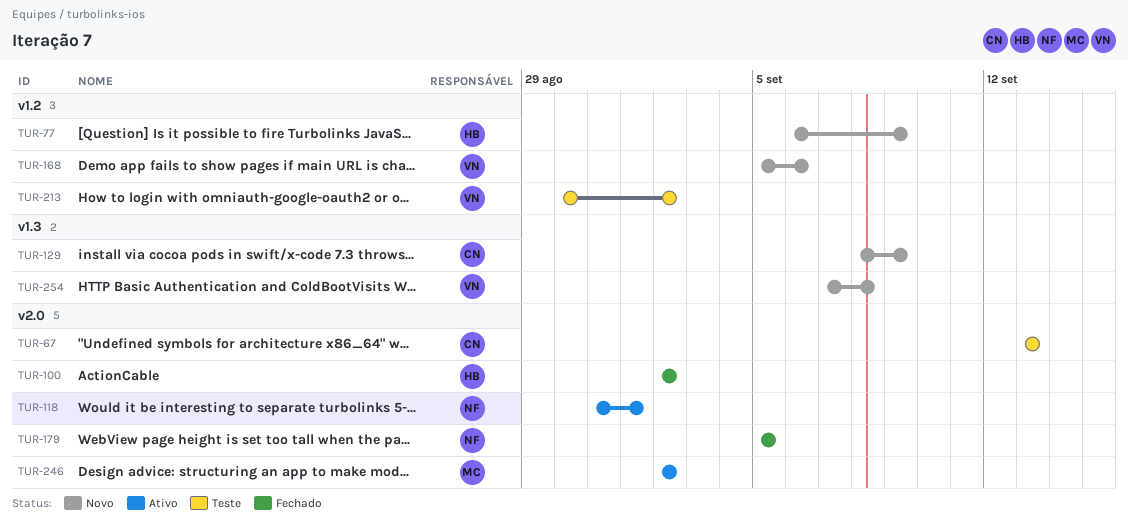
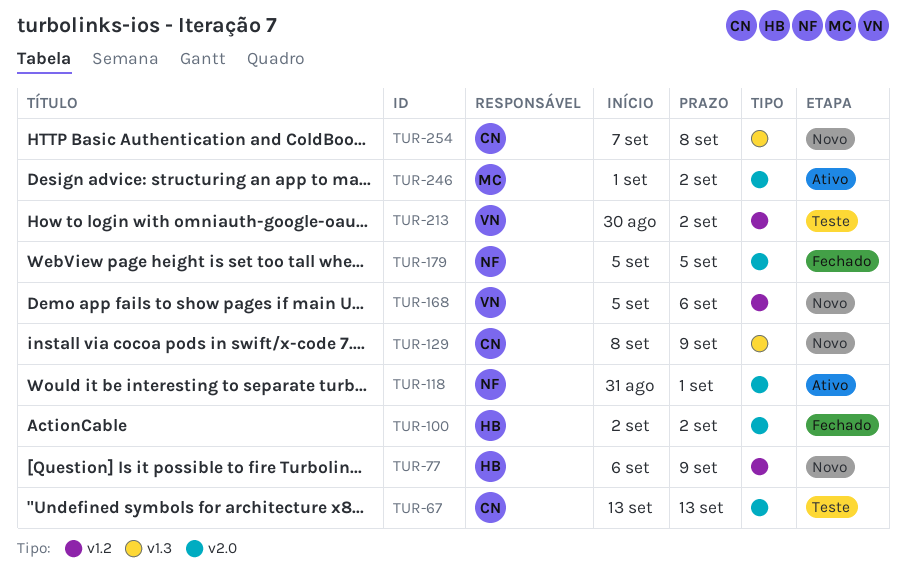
TUR-246, start: Sep 2 -> Sep 1
TUR-254, owner: VN -> CN

